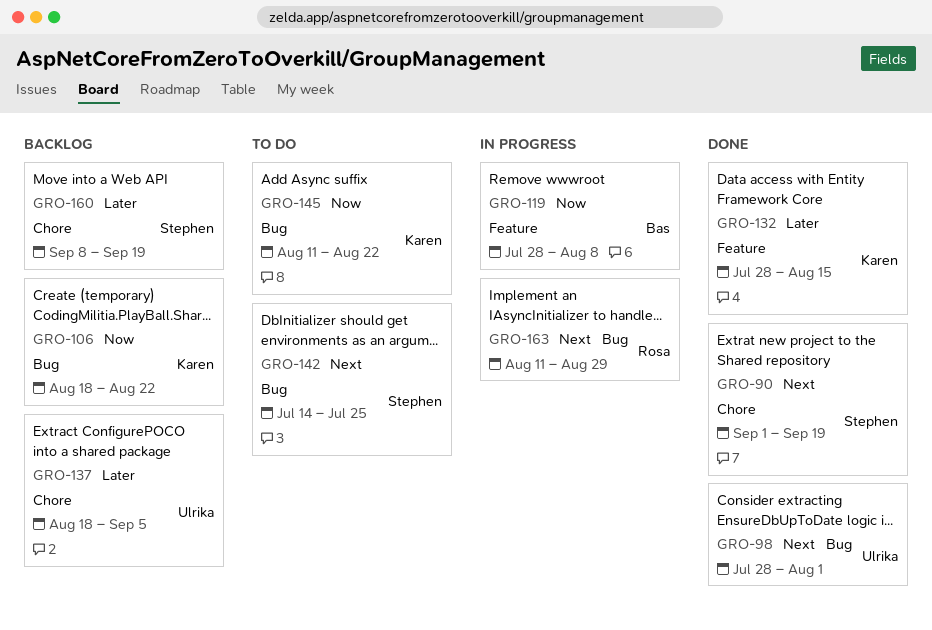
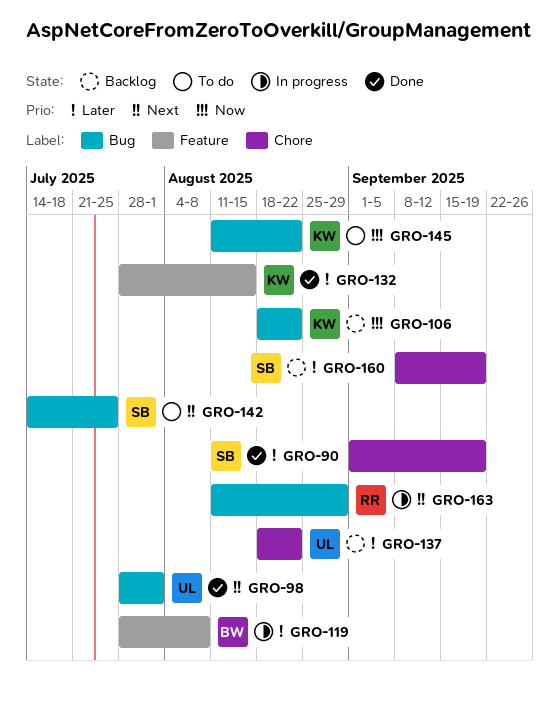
GRO-90, priority: Next -> Later
GRO-119, priority: Now -> Later
GRO-137, due: Sep 5 -> Aug 22

